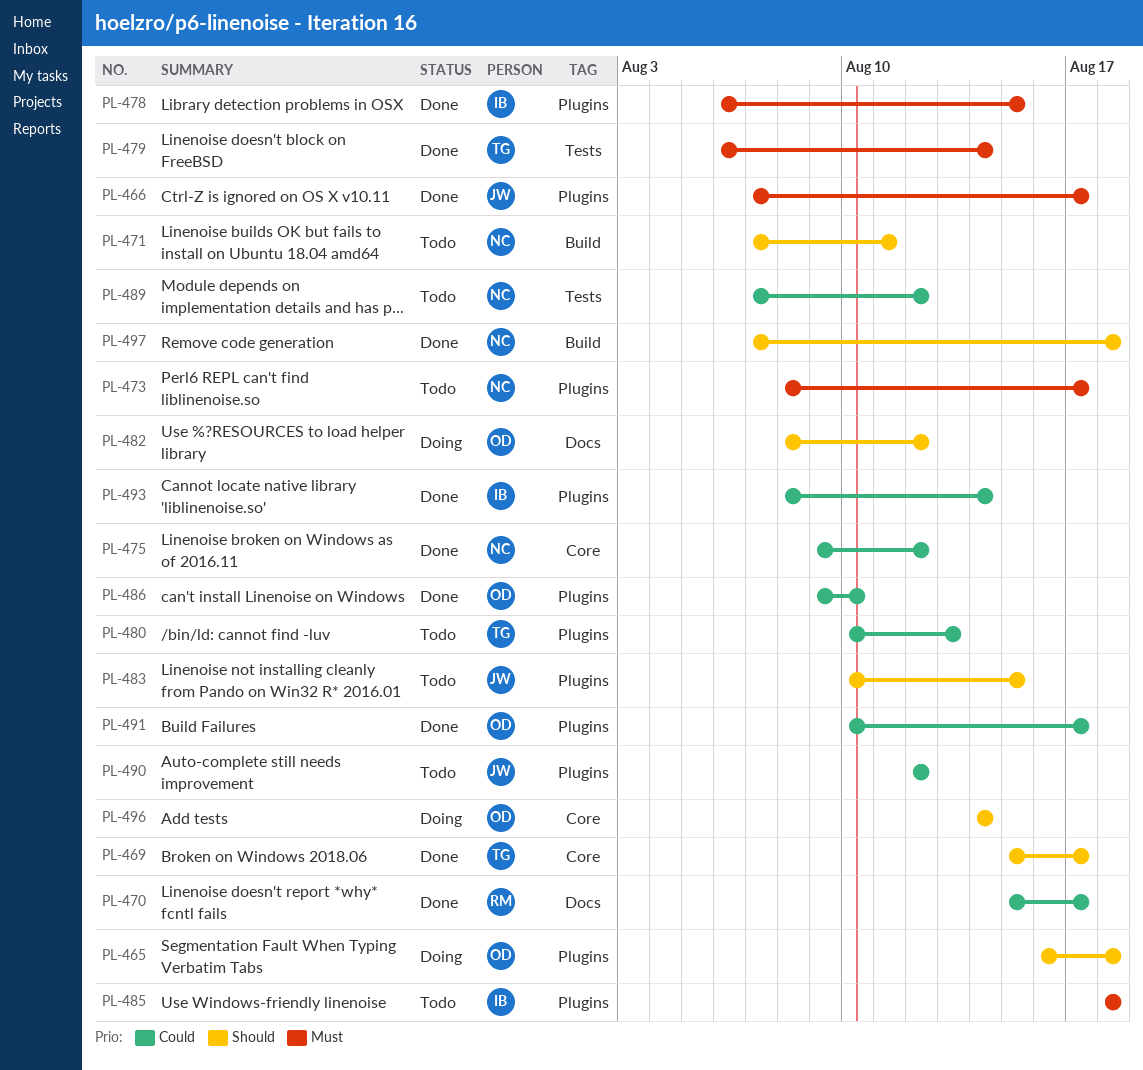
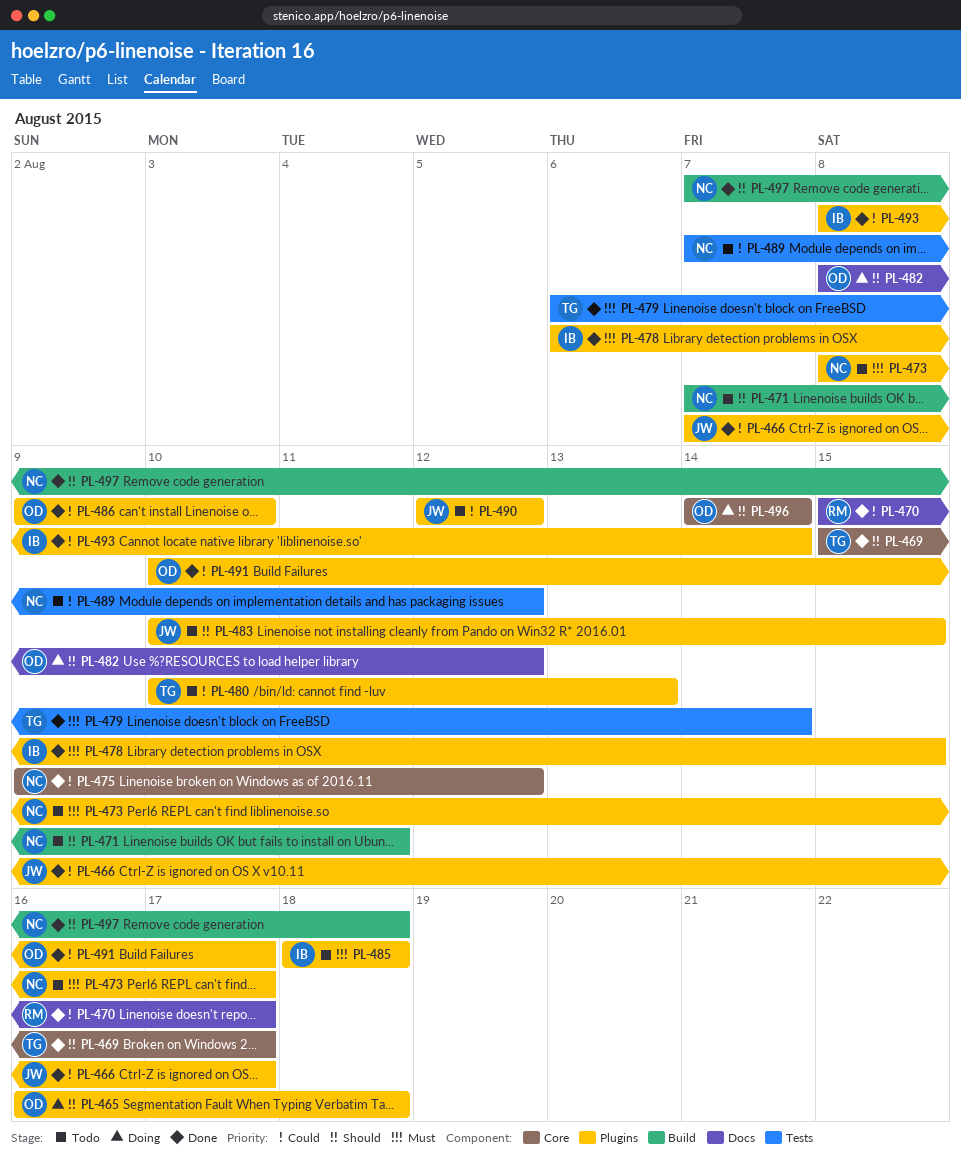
PL-466, priority: Must -> Could

